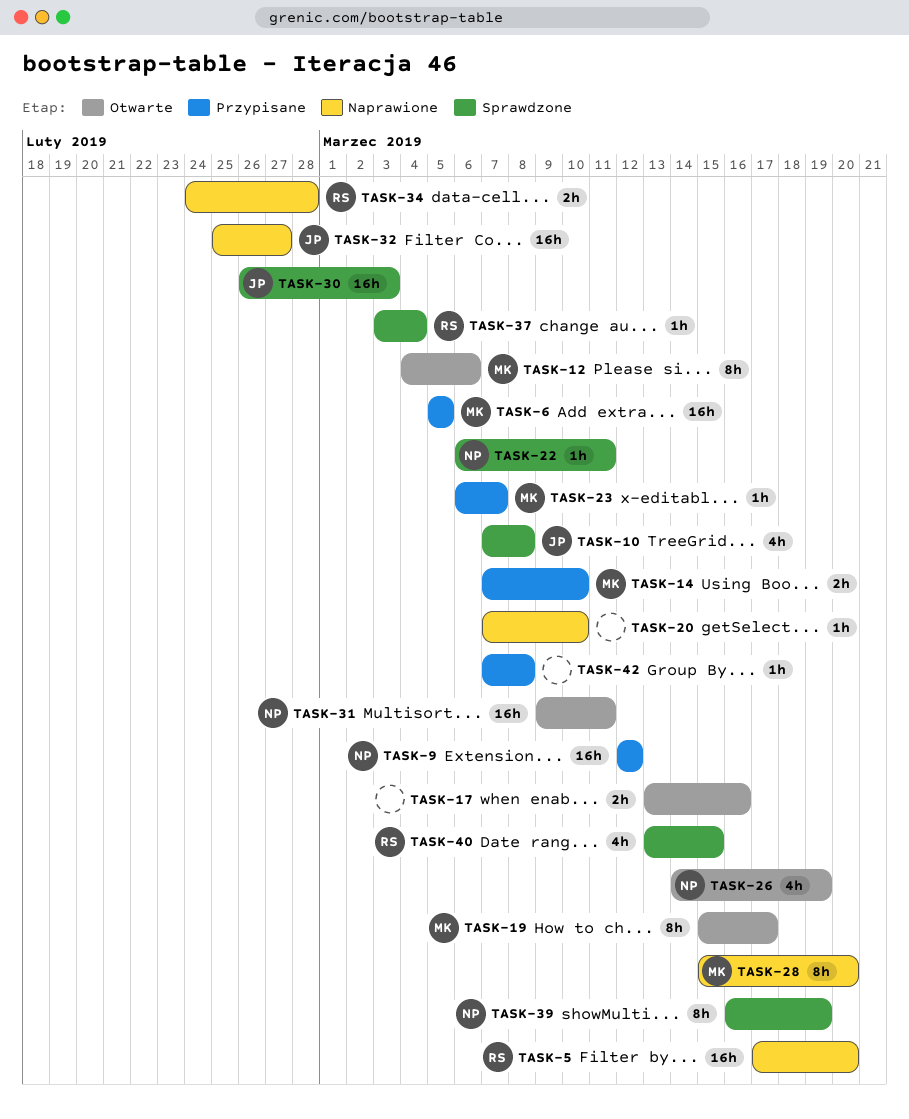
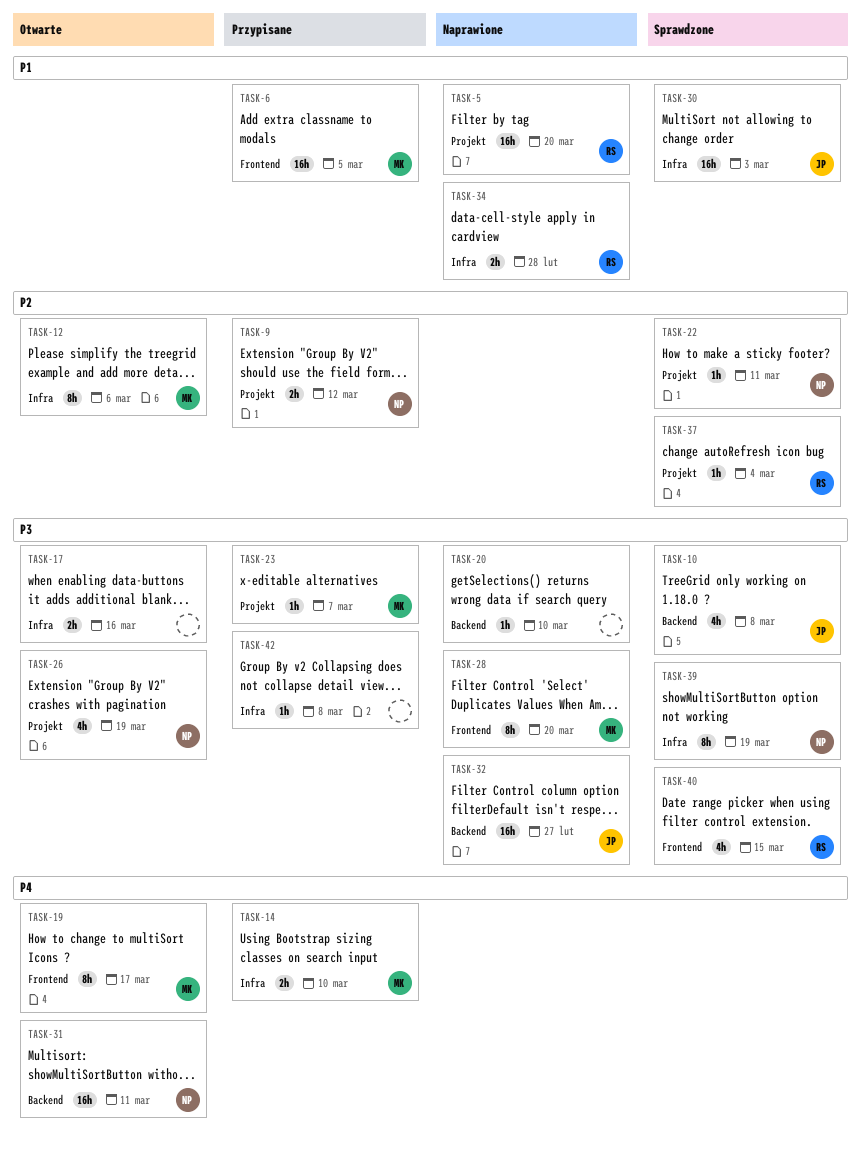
TASK-9, estimate: 16h -> 2h

